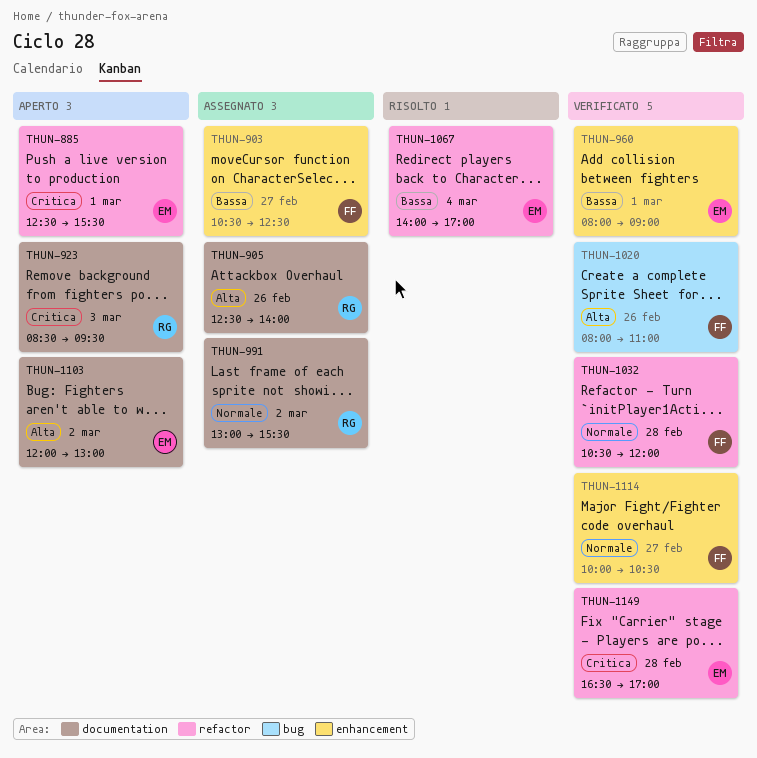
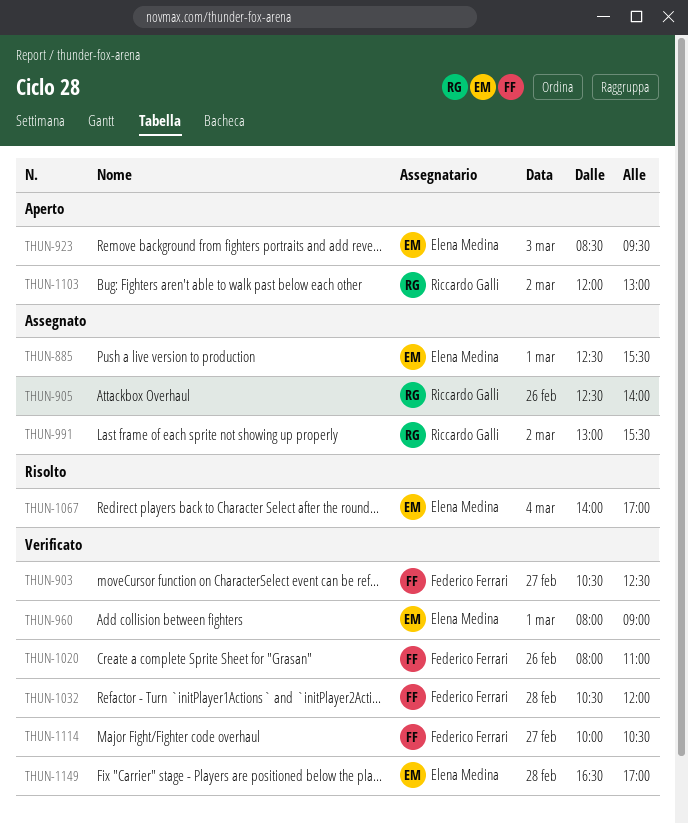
THUN-885, status: Aperto -> Assegnato
THUN-903, status: Assegnato -> Verificato
THUN-923, owner: Riccardo Galli -> Elena Medina
THUN-1103, owner: Elena Medina -> Riccardo Galli

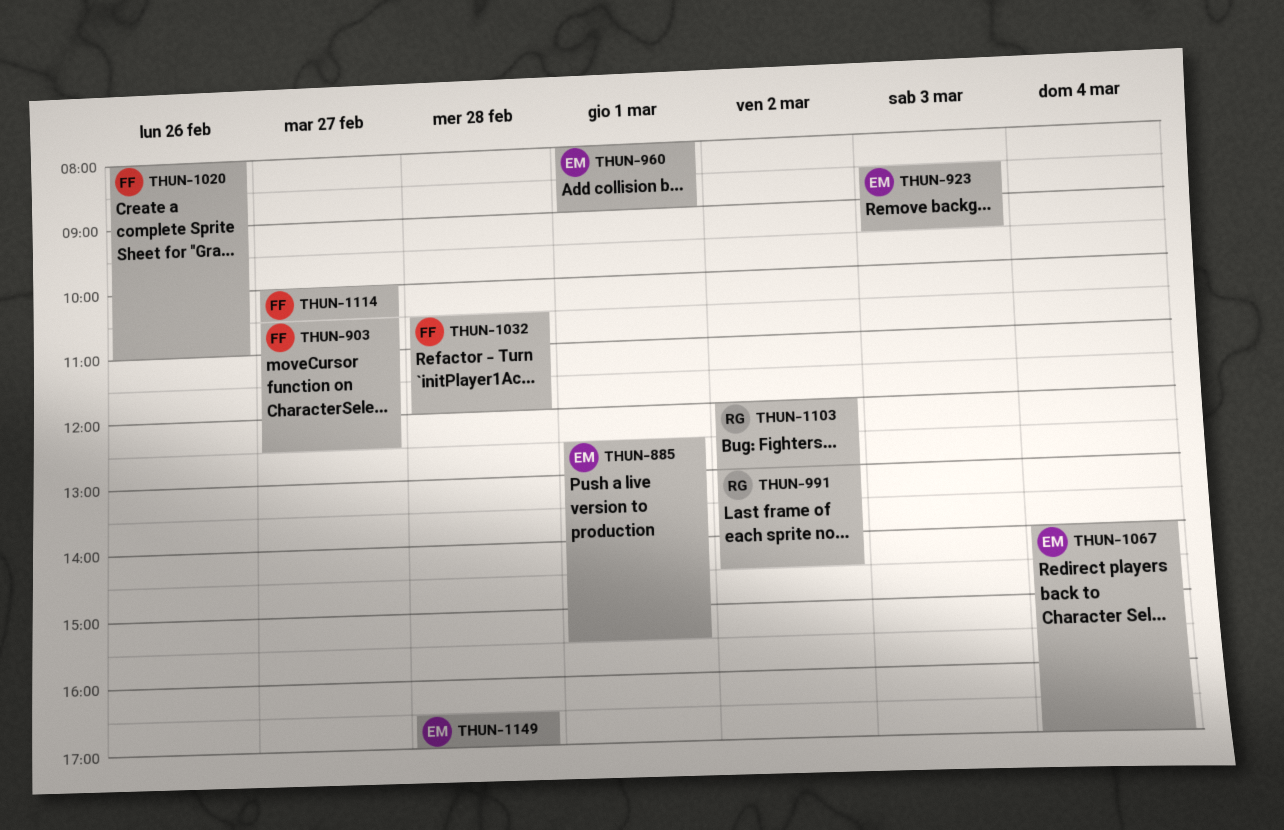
THUN-905: present -> none
THUN-991, ends: 15:30 -> 14:30

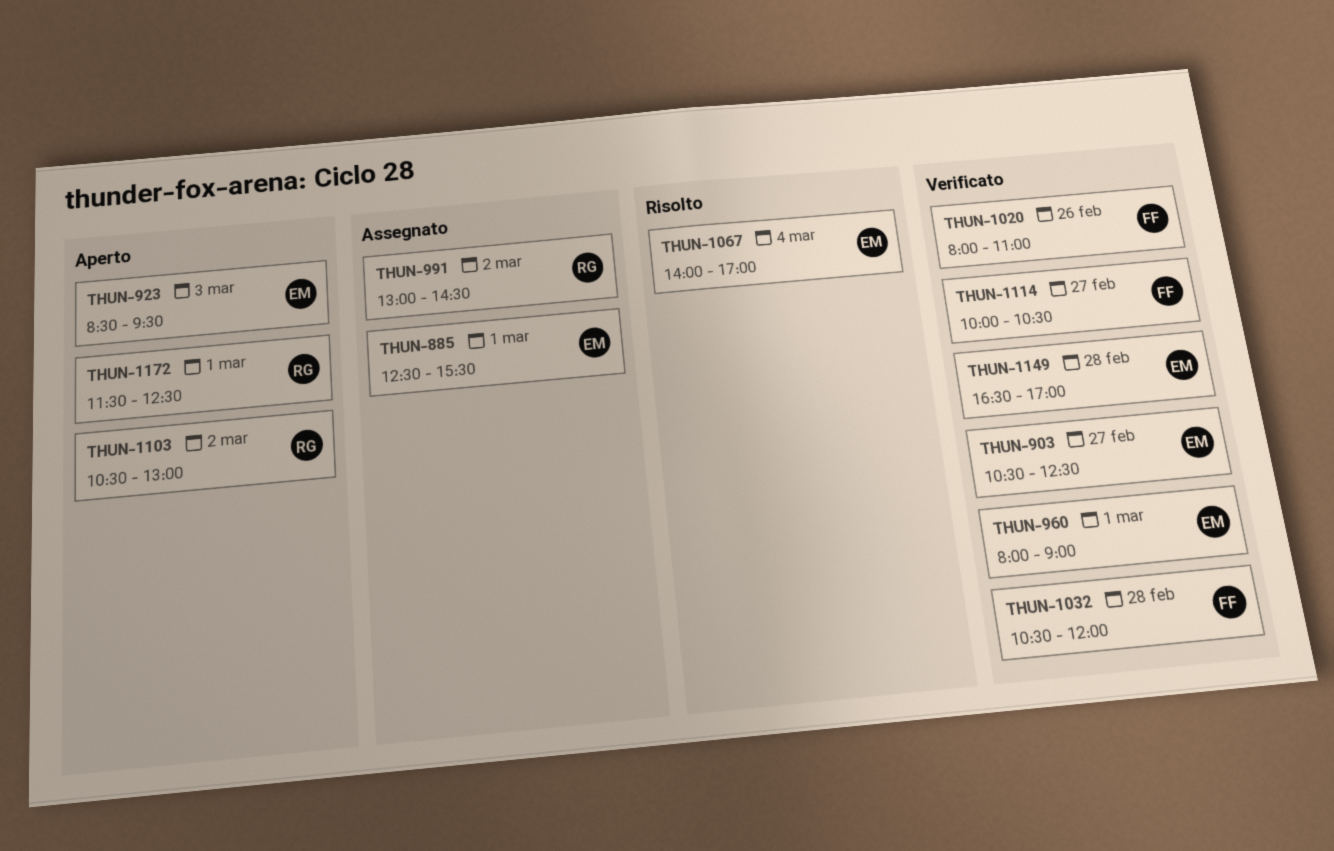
THUN-903, owner: FF -> EM
THUN-1103, begins: 12:00 -> 10:30
THUN-1172: none -> present

